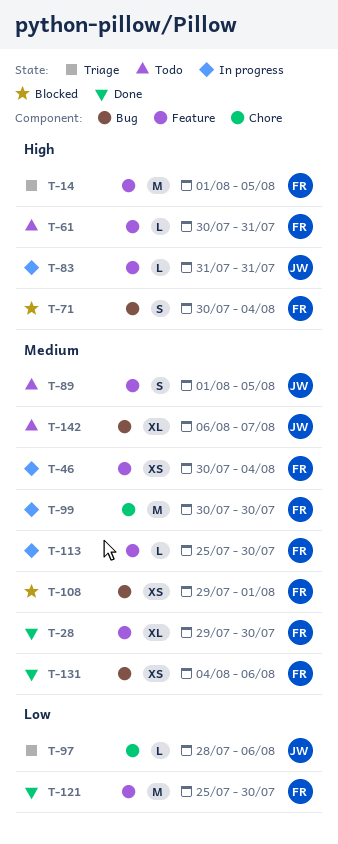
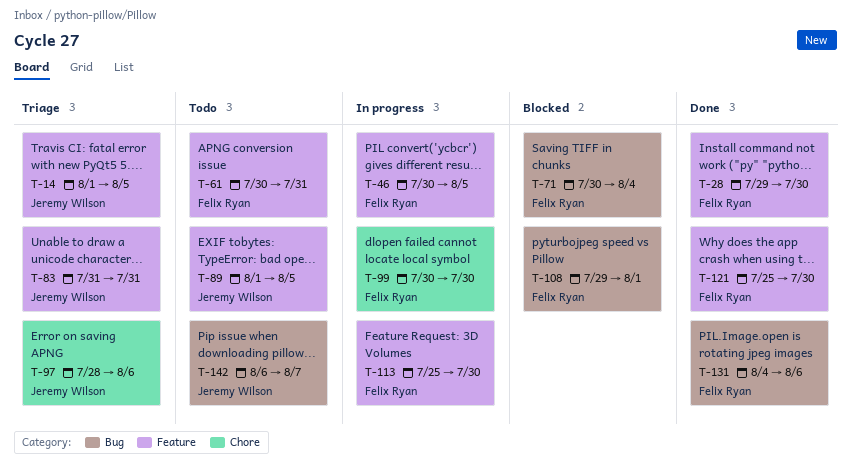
T-14, owner: Felix Ryan -> Jeremy Wilson
T-46, due: Aug 4 -> Aug 5
T-83, status: In progress -> Triage

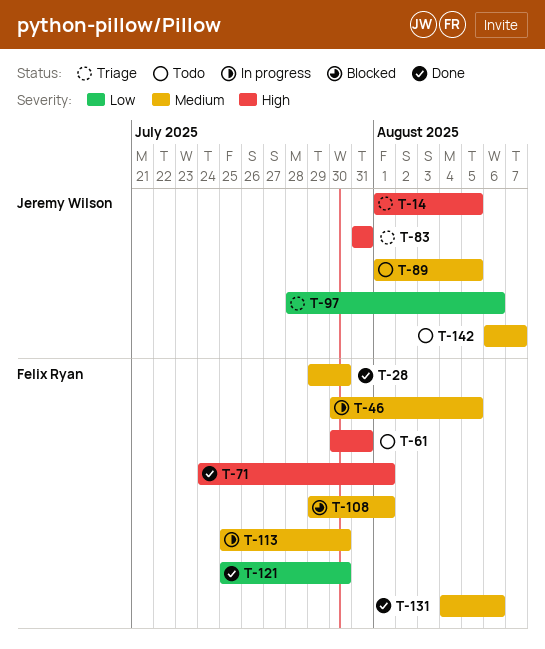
T-71, status: Blocked -> Done
T-71, start: Jul 30 -> Jul 24
T-71, due: Aug 4 -> Aug 1
T-99: present -> none

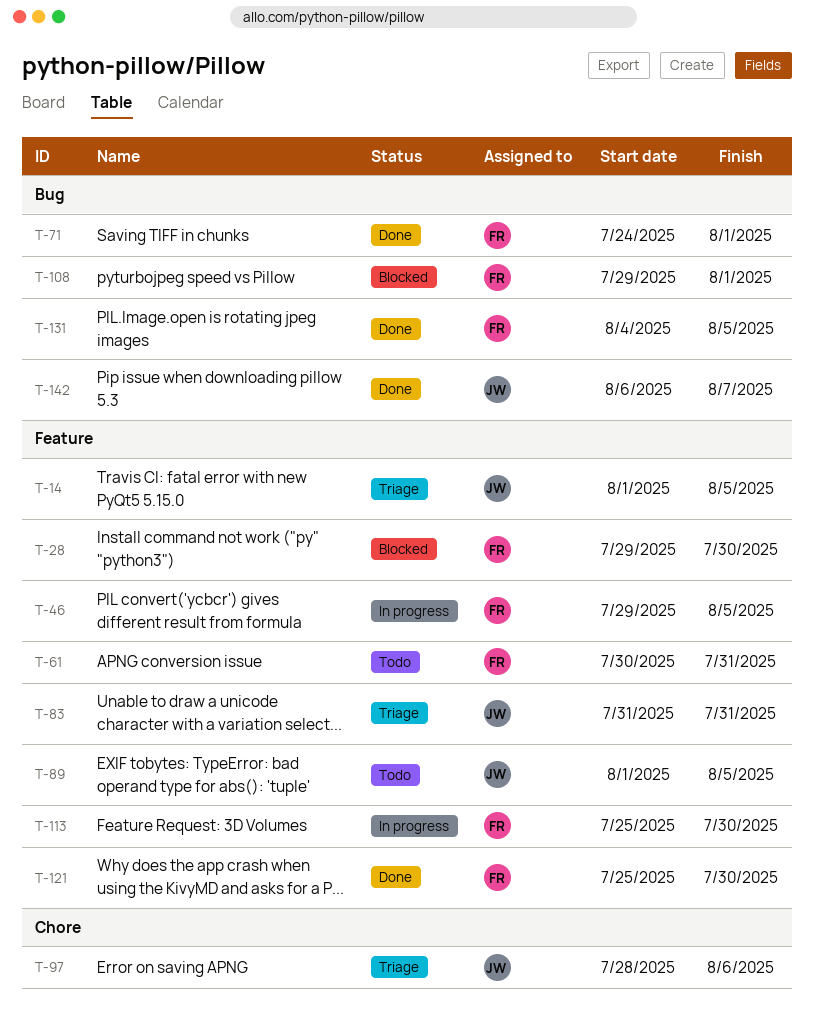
T-28, status: Done -> Blocked
T-46, start: Jul 30 -> Jul 29
T-131, due: Aug 6 -> Aug 5
T-142, status: Todo -> Done

